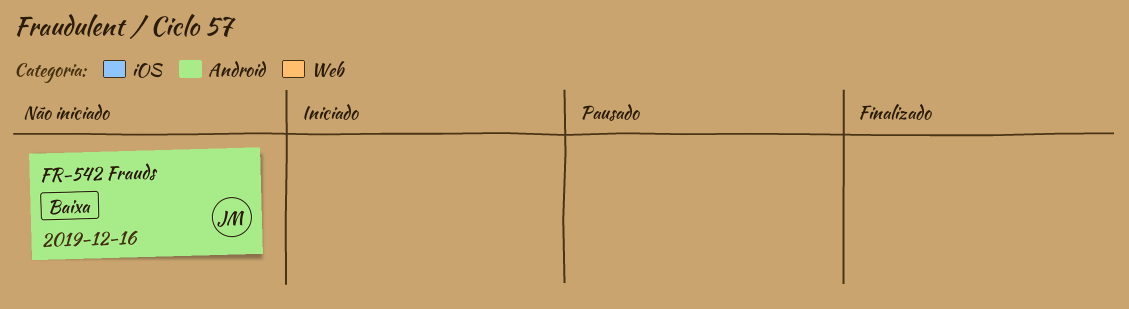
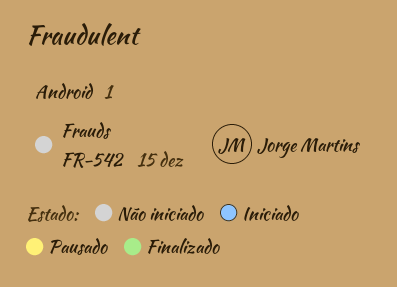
FR-542, due: Dec 16 -> Dec 15

